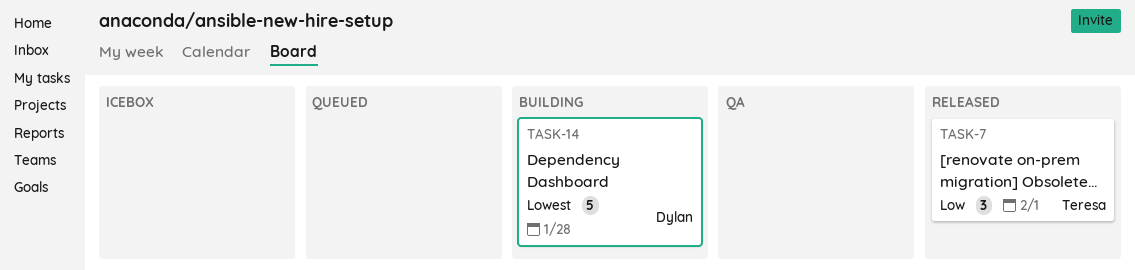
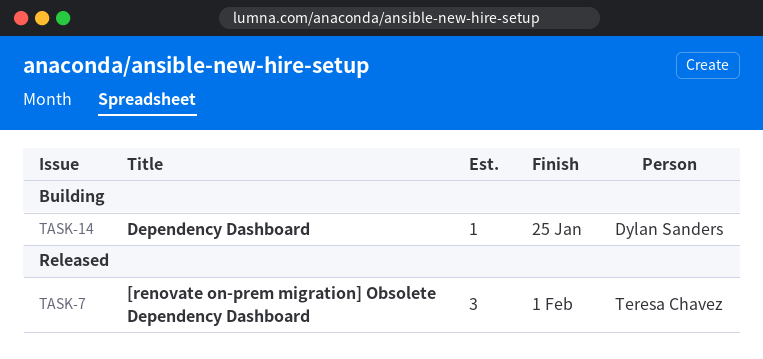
TASK-14, estimate: 5 -> 1
TASK-14, due: Jan 28 -> Jan 25

